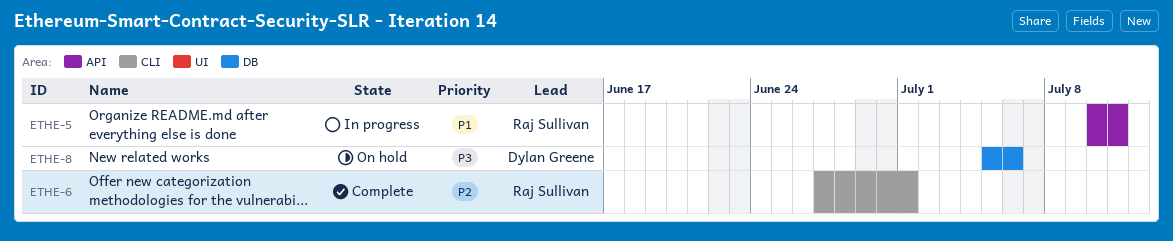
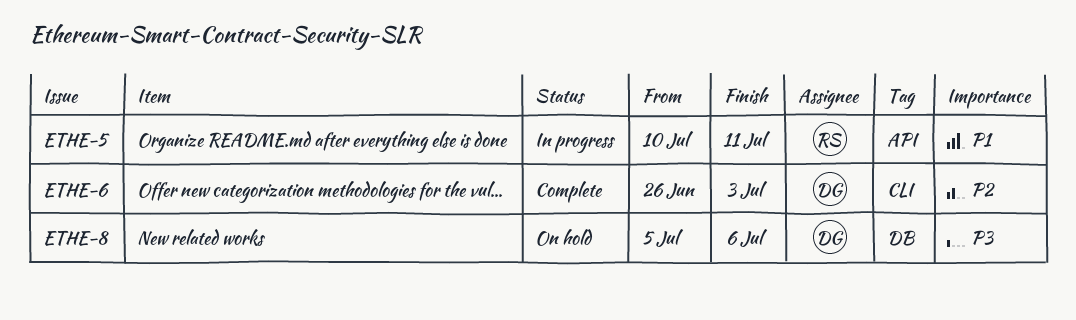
ETHE-6, owner: Raj Sullivan -> Dylan Greene
ETHE-6, start: Jun 27 -> Jun 26
ETHE-6, due: Jul 1 -> Jul 3

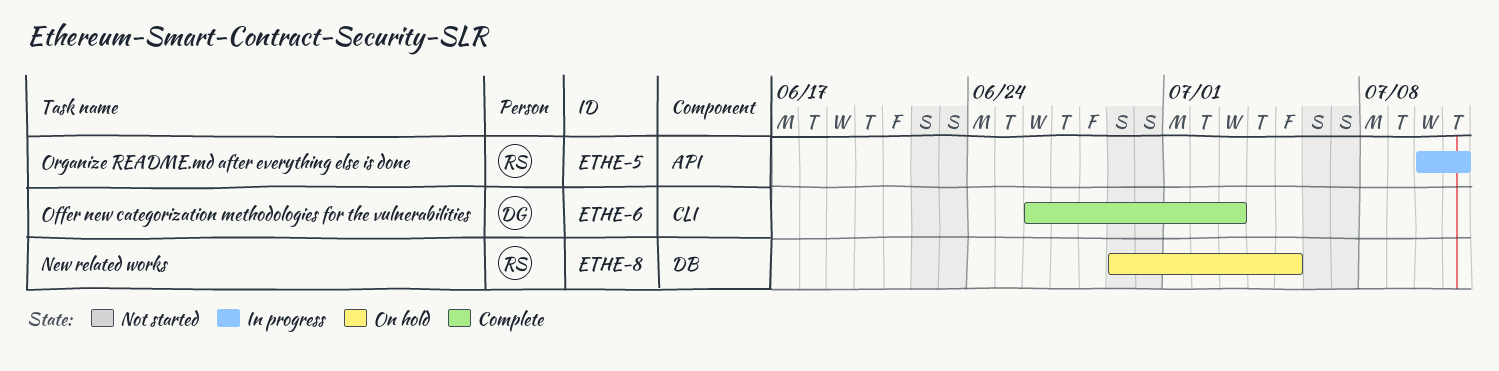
ETHE-8, owner: DG -> RS
ETHE-8, start: Jul 5 -> Jun 29
ETHE-8, due: Jul 6 -> Jul 5

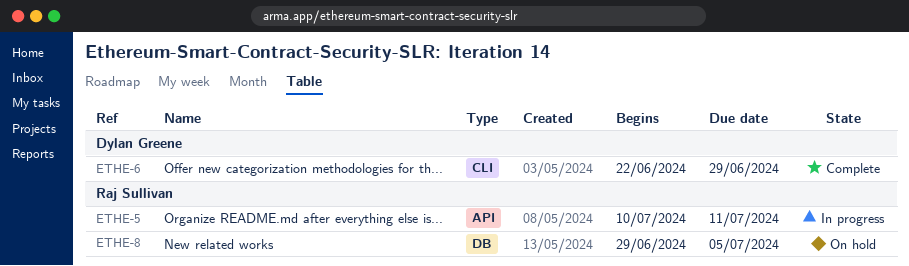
ETHE-6, start: Jun 26 -> Jun 22
ETHE-6, due: Jul 3 -> Jun 29

